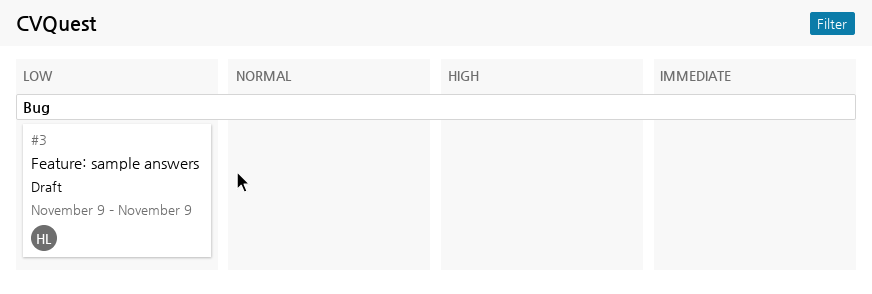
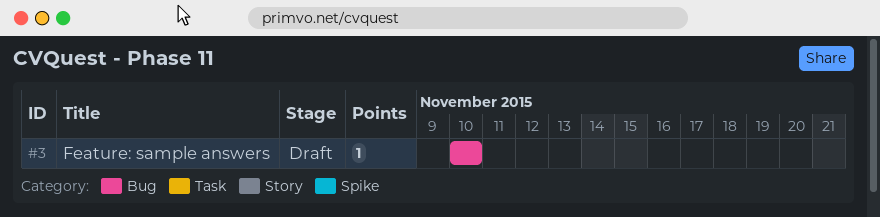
#3, start: Nov 9 -> Nov 10
#3, due: Nov 9 -> Nov 10

